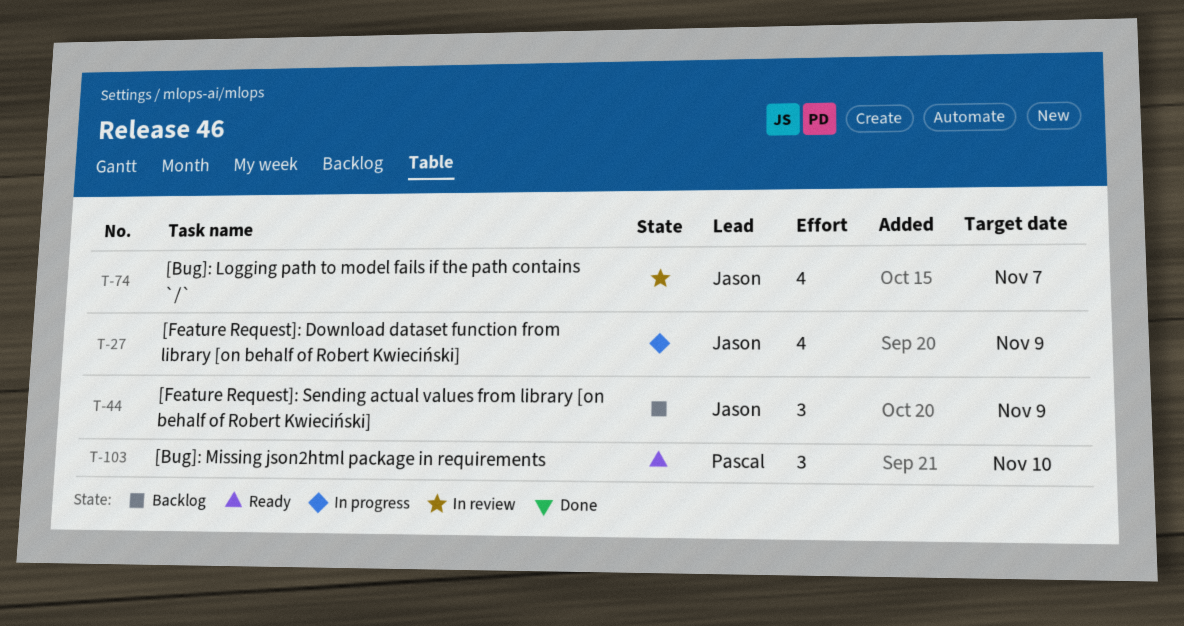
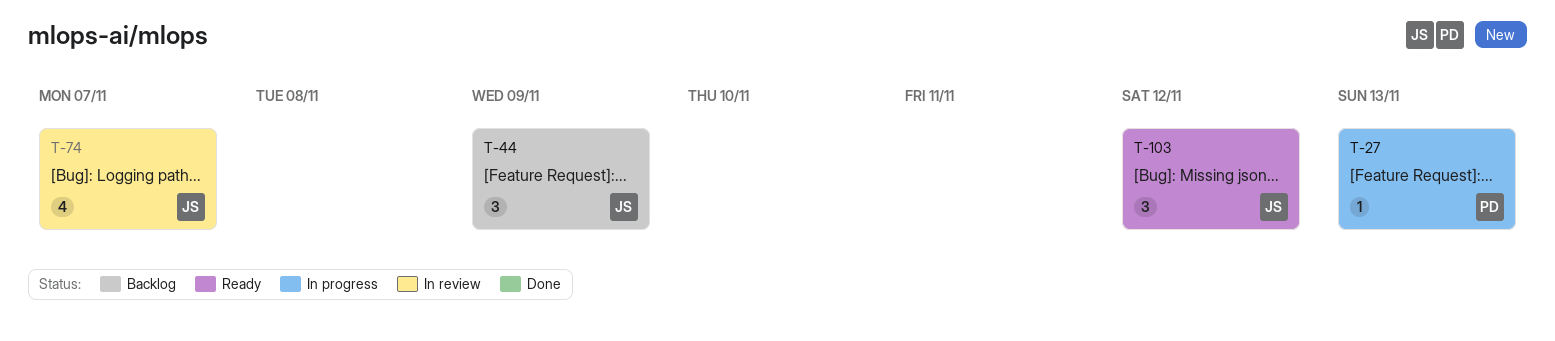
T-27, owner: Jason -> Pascal
T-27, estimate: 4 -> 1
T-27, due: Nov 9 -> Nov 13
T-103, owner: Pascal -> Jason
T-103, due: Nov 10 -> Nov 12

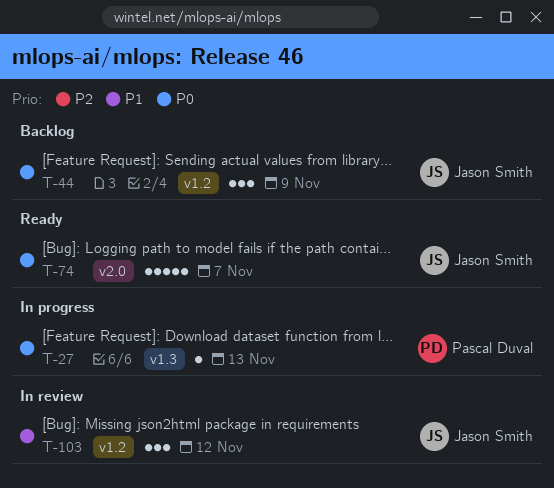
T-74, status: In review -> Ready
T-74, estimate: 4 -> 5
T-103, status: Ready -> In review

